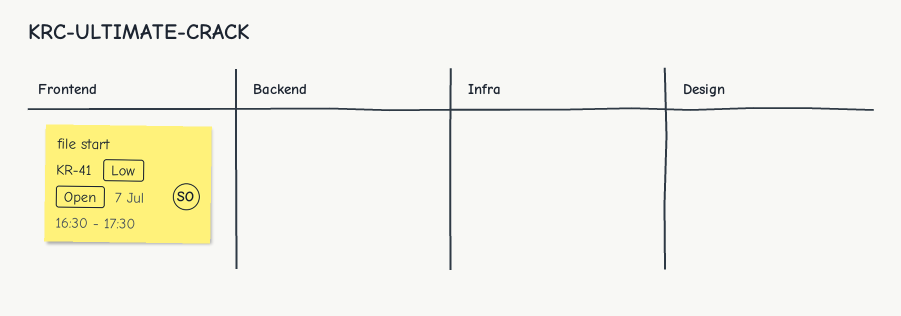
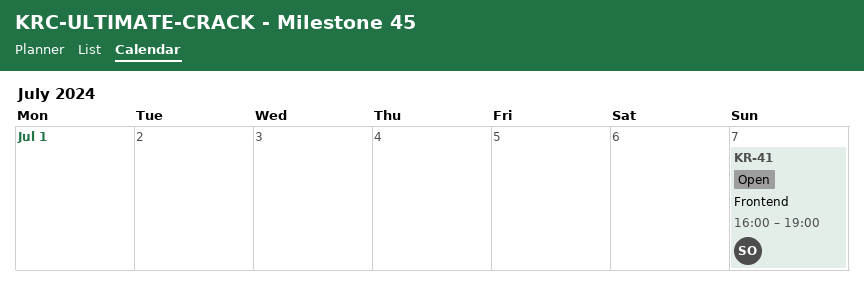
KR-41, begins: 16:30 -> 16:00
KR-41, ends: 17:30 -> 19:00

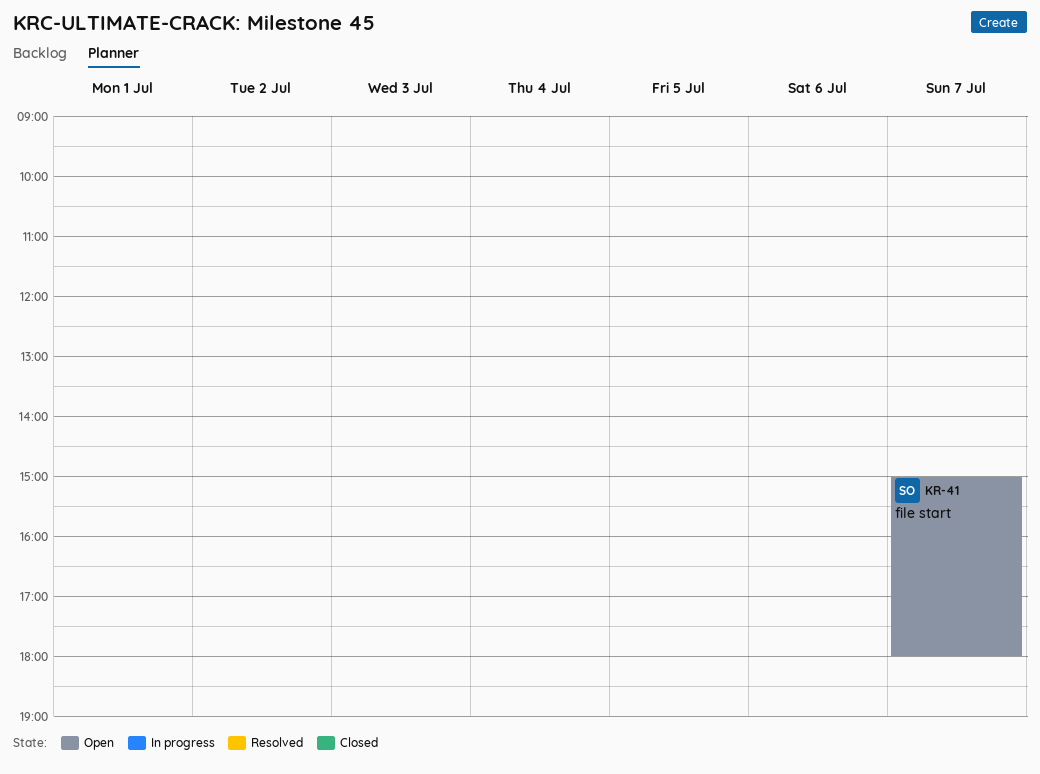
KR-41, begins: 16:00 -> 15:00
KR-41, ends: 19:00 -> 18:00

